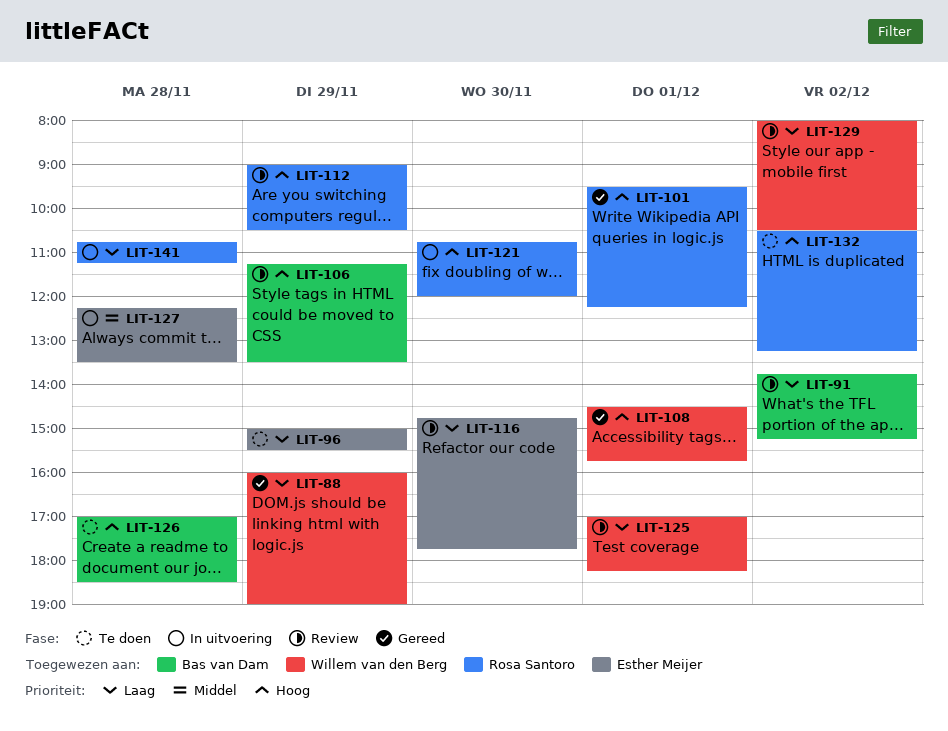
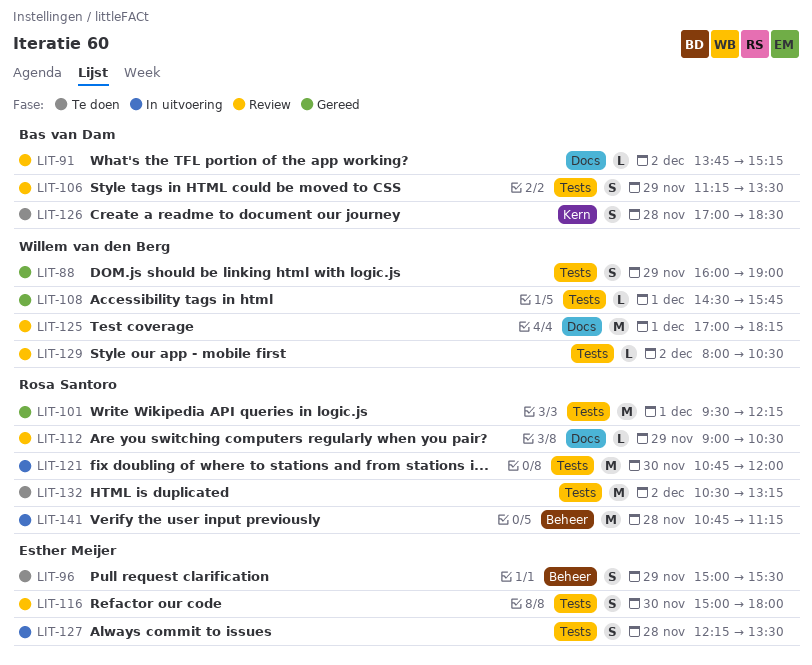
LIT-116, begins: 14:45 -> 15:00
LIT-116, ends: 17:45 -> 18:00

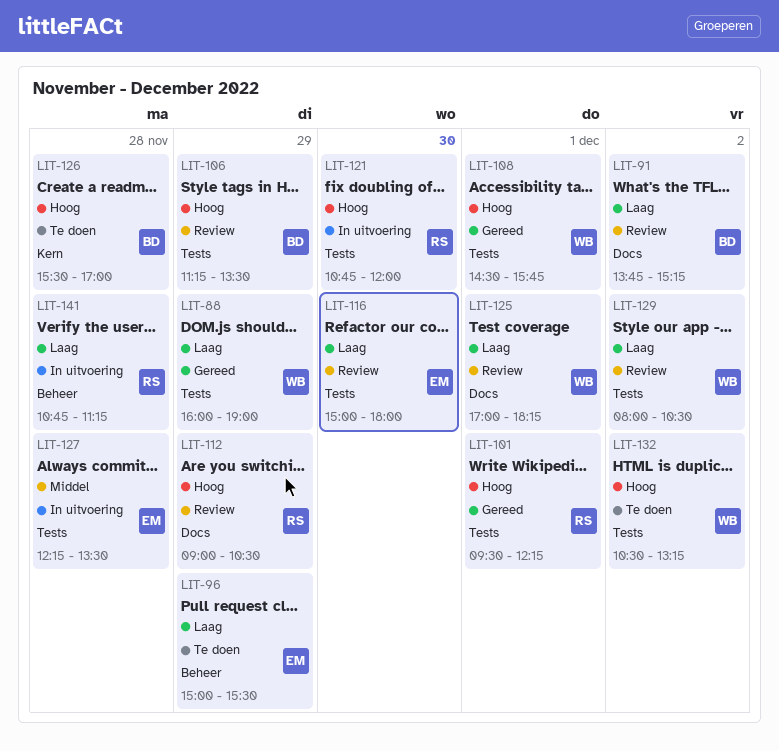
LIT-126, begins: 17:00 -> 15:30
LIT-126, ends: 18:30 -> 17:00
LIT-132, owner: Rosa Santoro -> Willem van den Berg

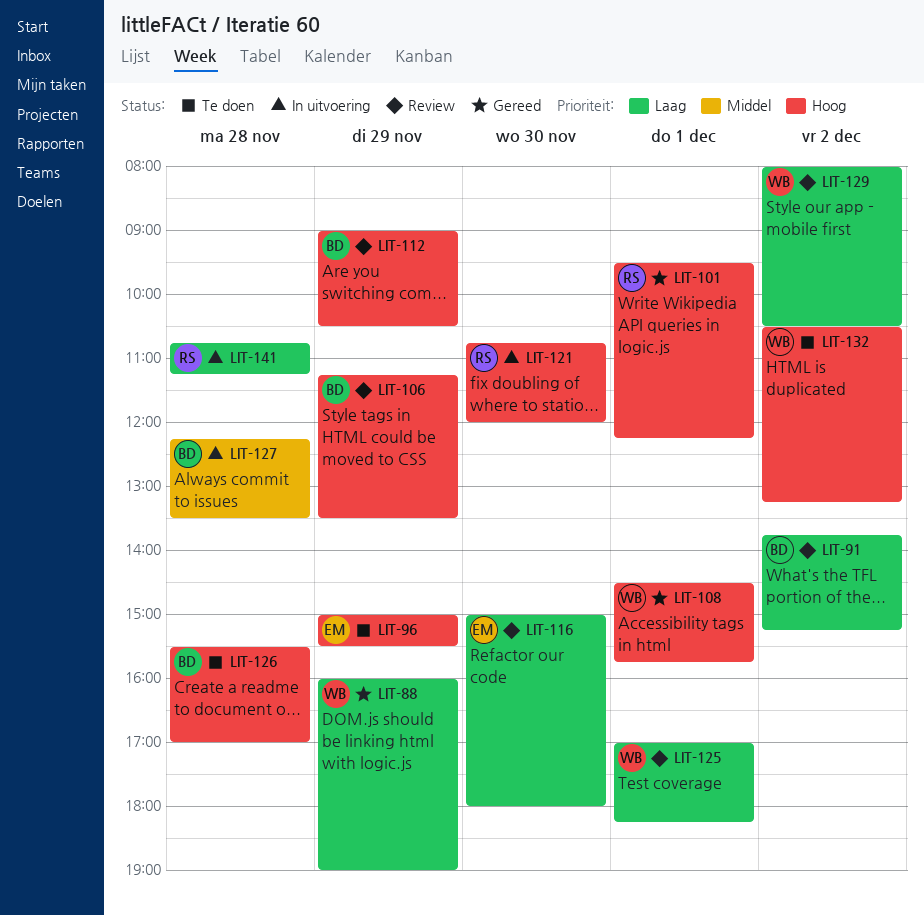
LIT-96, priority: Laag -> Hoog
LIT-112, owner: RS -> BD
LIT-127, owner: EM -> BD

